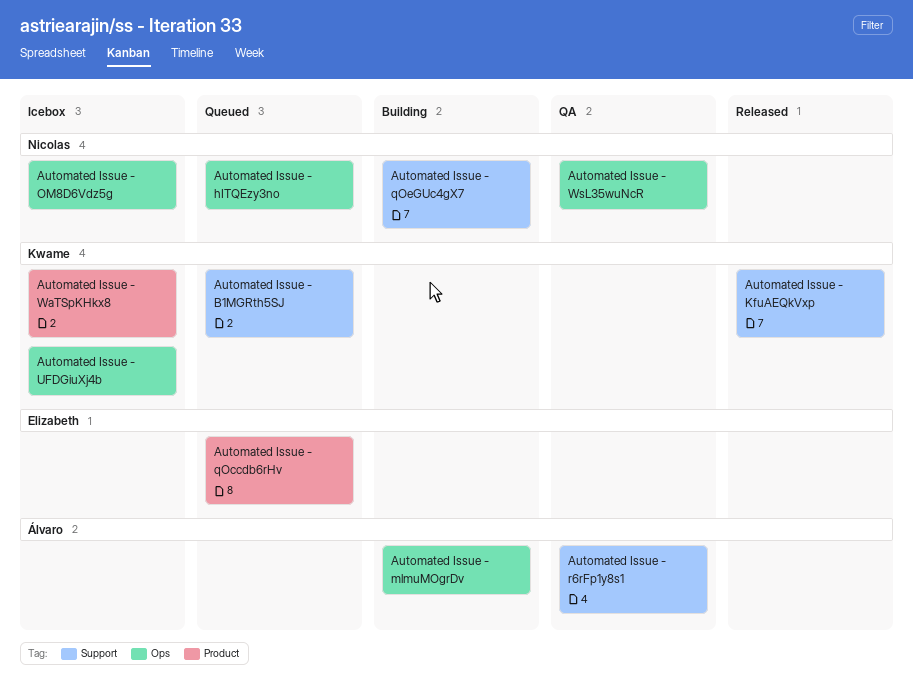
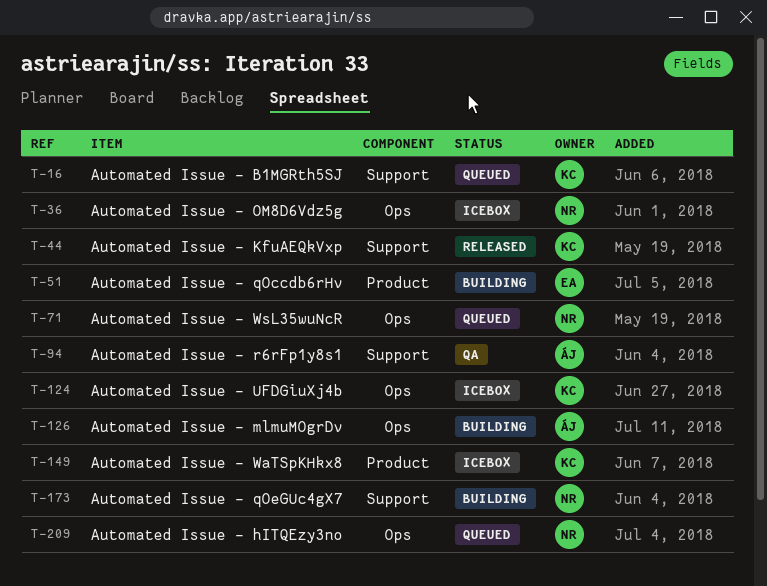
Automated Issue - qOccdb6rHv, status: Queued -> Building
Automated Issue - WsL35wuNcR, status: QA -> Queued

